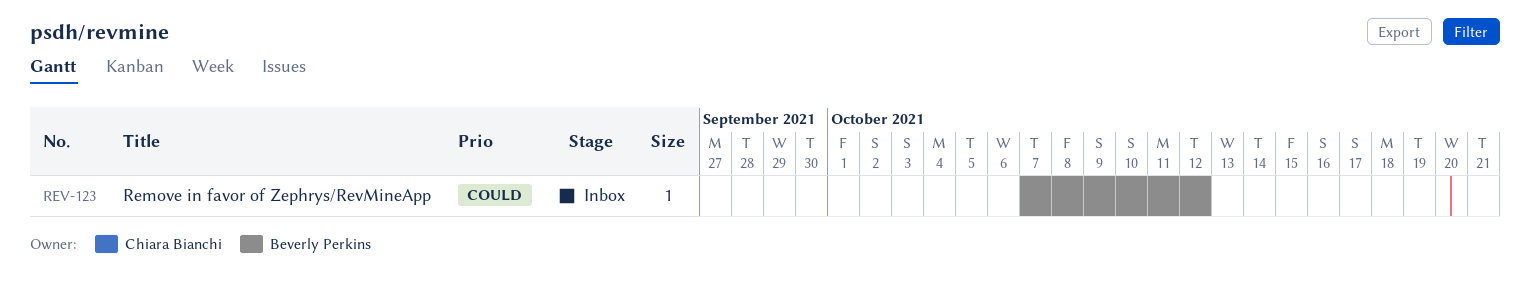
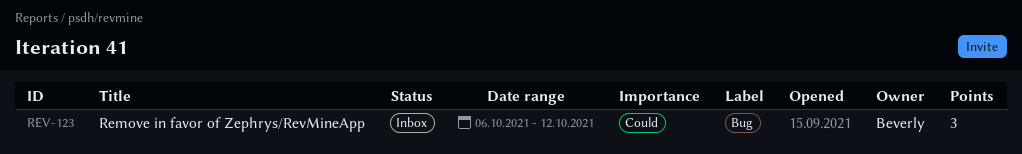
REV-123, estimate: 1 -> 3
REV-123, start: Oct 7 -> Oct 6

